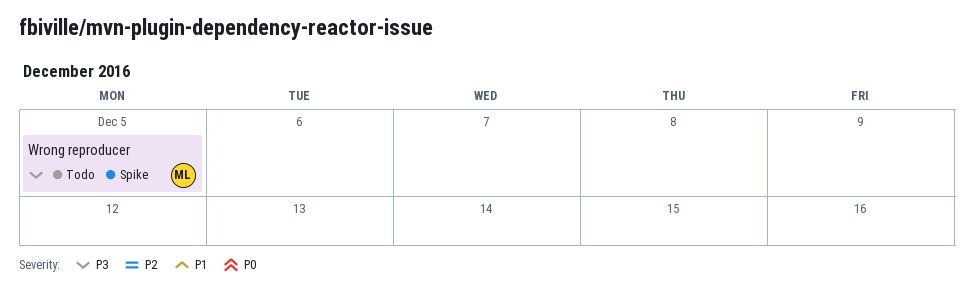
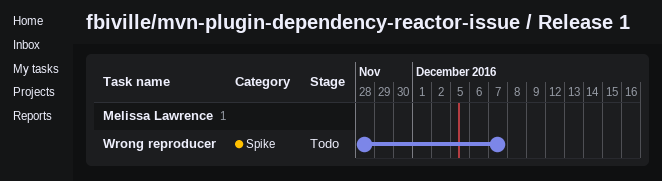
Wrong reproducer, due: Dec 5 -> Dec 7

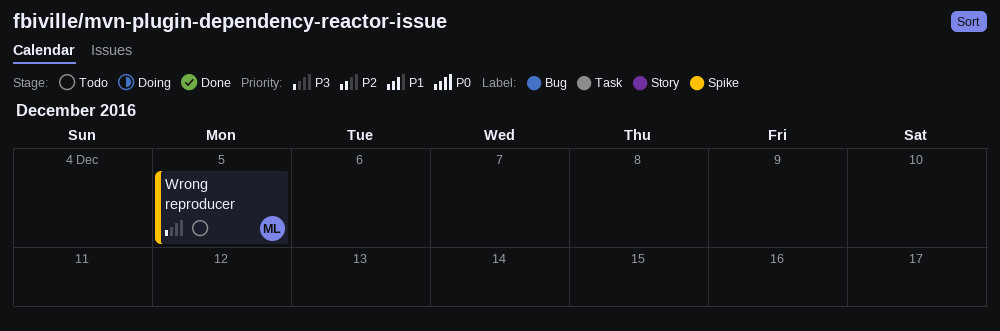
Wrong reproducer, due: Dec 7 -> Dec 5

